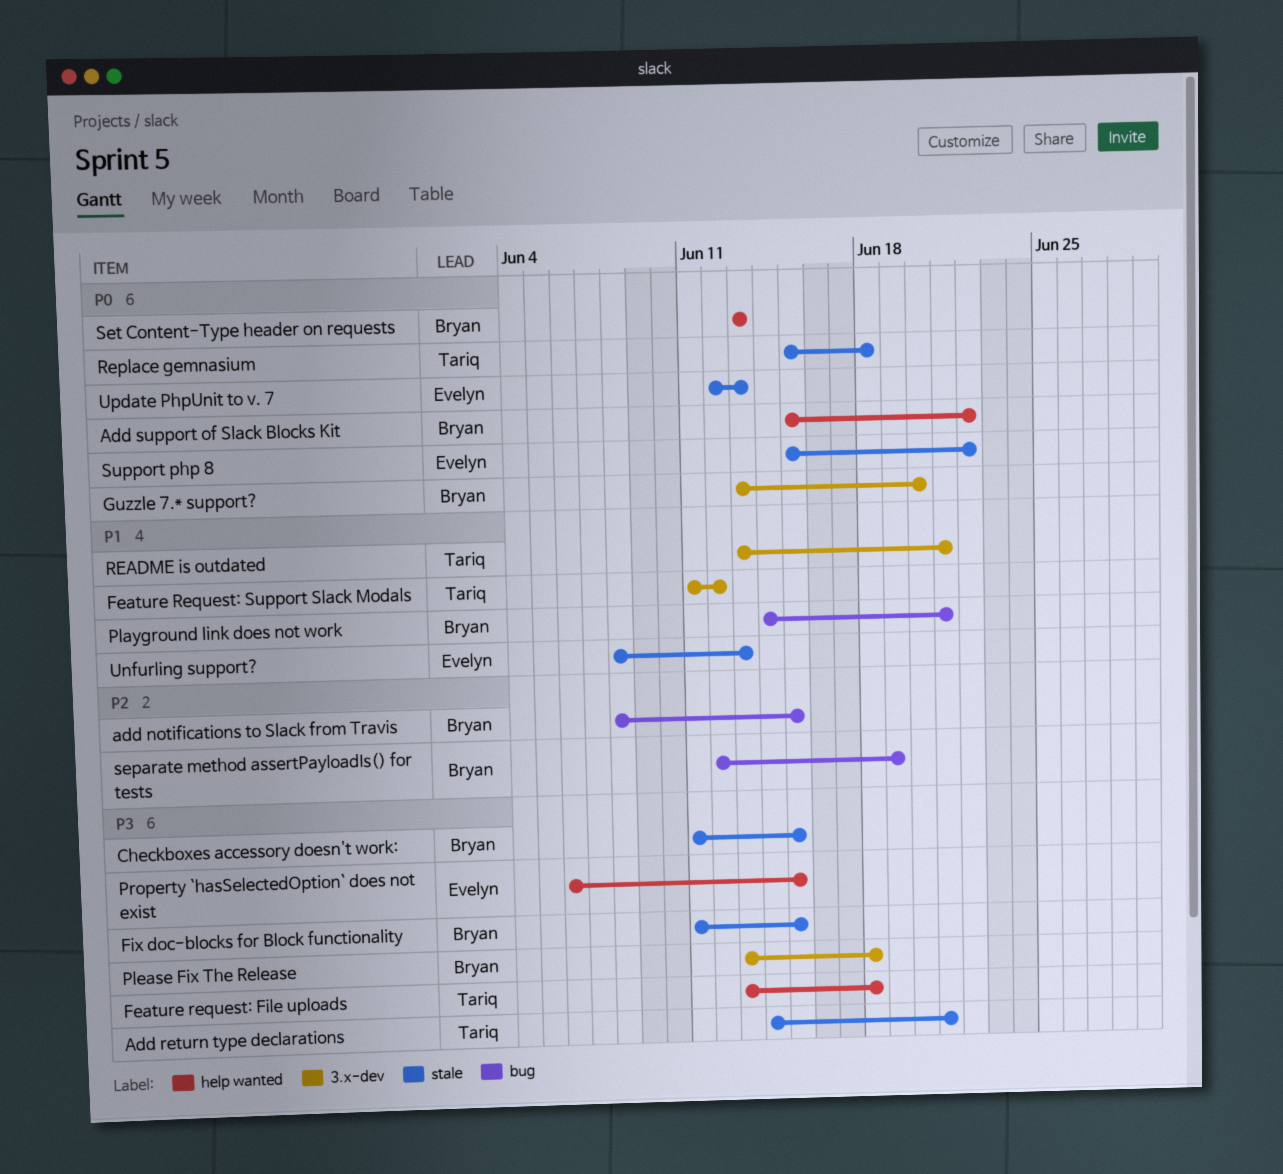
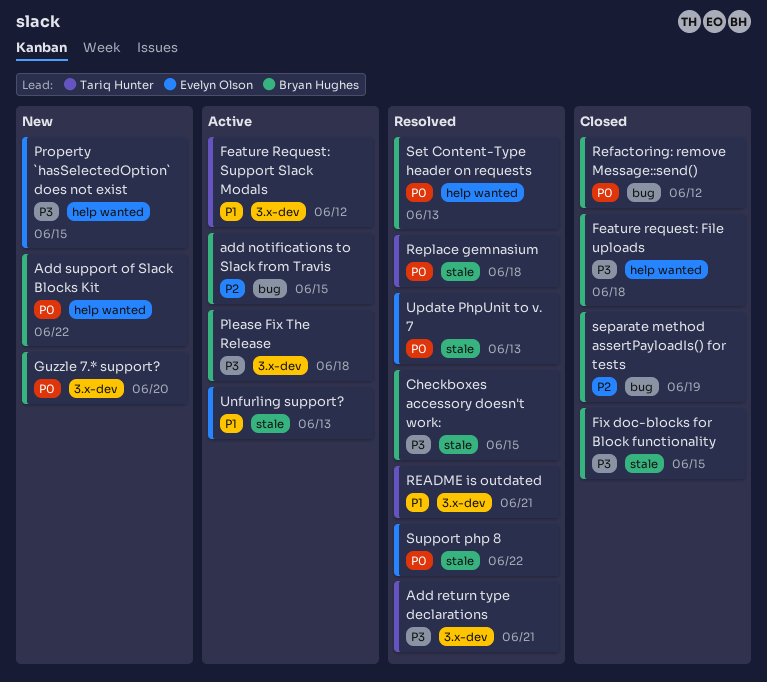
Add return type declarations, label: stale -> 3.x-dev
Feature request: File uploads, owner: Tariq Hunter -> Bryan Hughes
Playground link does not work: present -> none
Refactoring: remove Message::send(): none -> present

